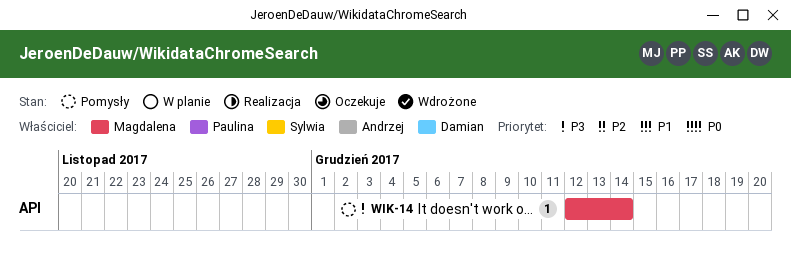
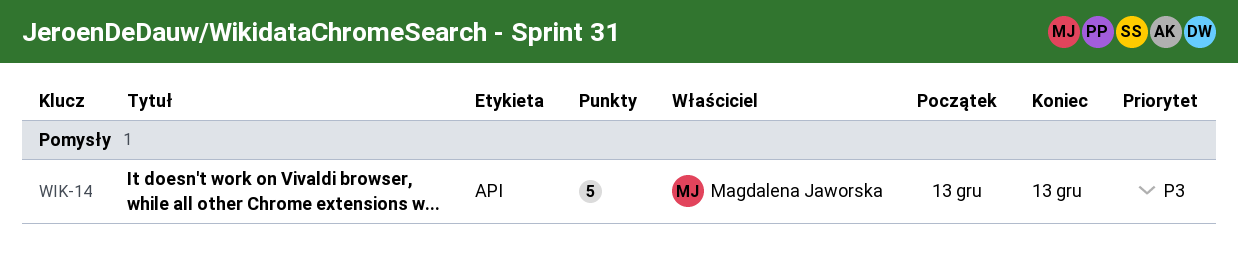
WIK-14, estimate: 1 -> 5
WIK-14, start: Dec 12 -> Dec 13
WIK-14, due: Dec 14 -> Dec 13

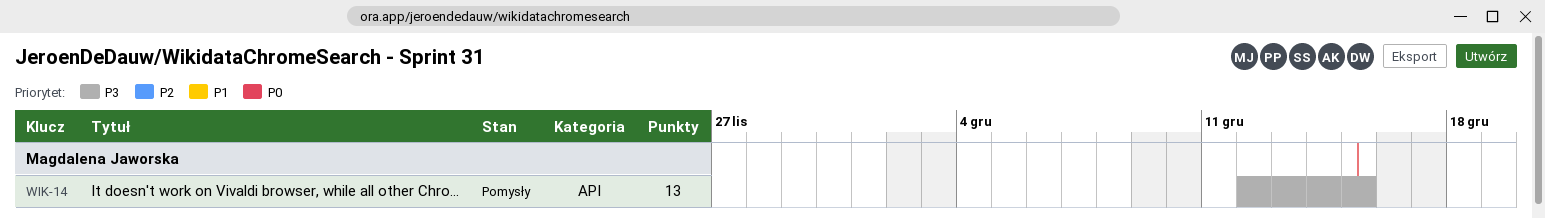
WIK-14, estimate: 5 -> 13
WIK-14, start: Dec 13 -> Dec 12
WIK-14, due: Dec 13 -> Dec 15

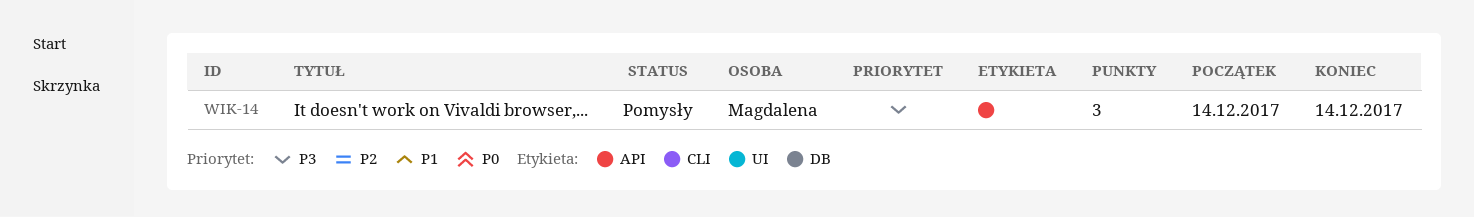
WIK-14, estimate: 13 -> 3
WIK-14, start: Dec 12 -> Dec 14
WIK-14, due: Dec 15 -> Dec 14

